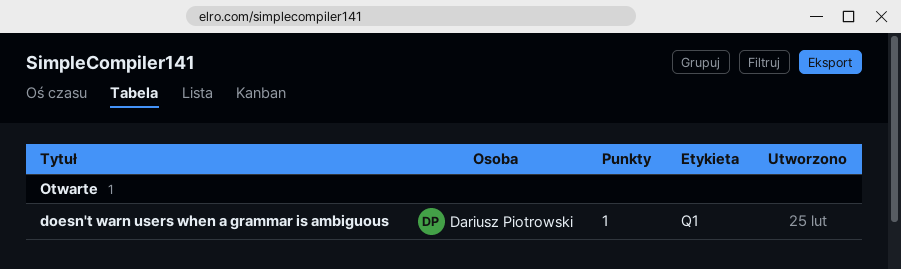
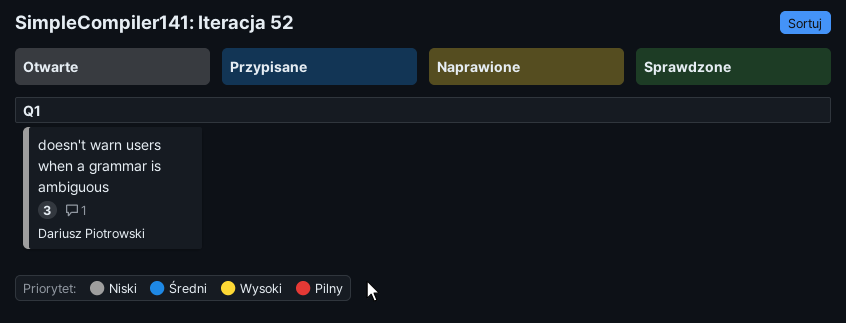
doesn't warn users when a grammar is ambiguous, estimate: 1 -> 3

